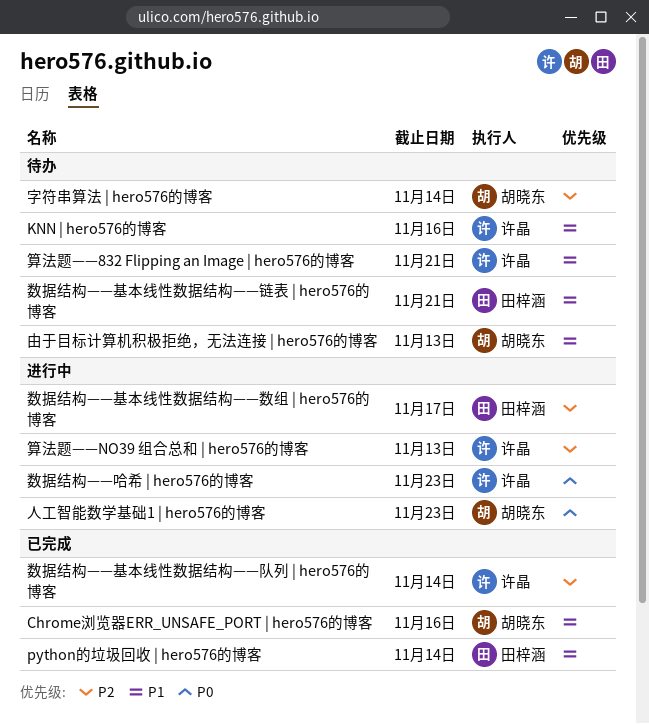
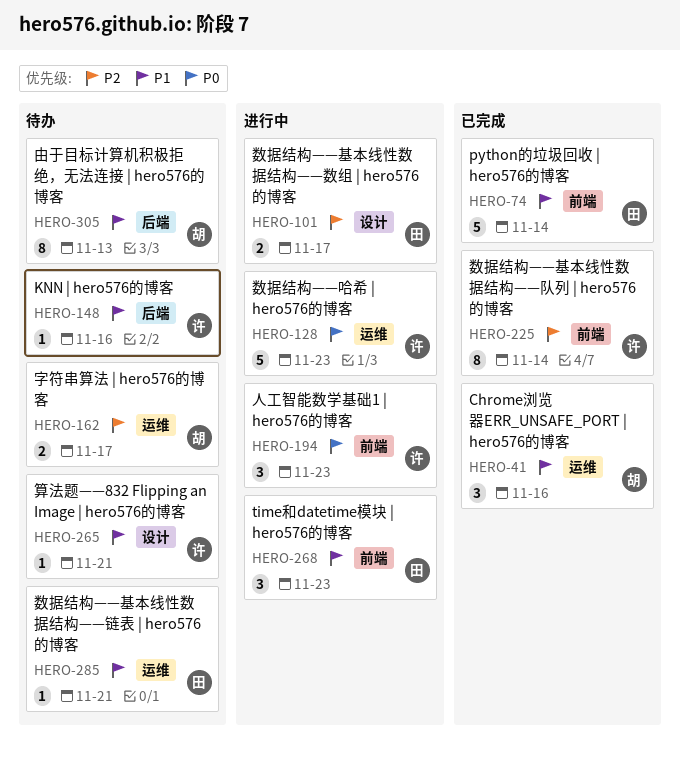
time和datetime模块 | hero576的博客: none -> present
人工智能数学基础1 | hero576的博客, owner: 胡晓东 -> 许晶
字符串算法 | hero576的博客, due: Nov 14 -> Nov 17
算法题——NO39 组合总和 | hero576的博客: present -> none

